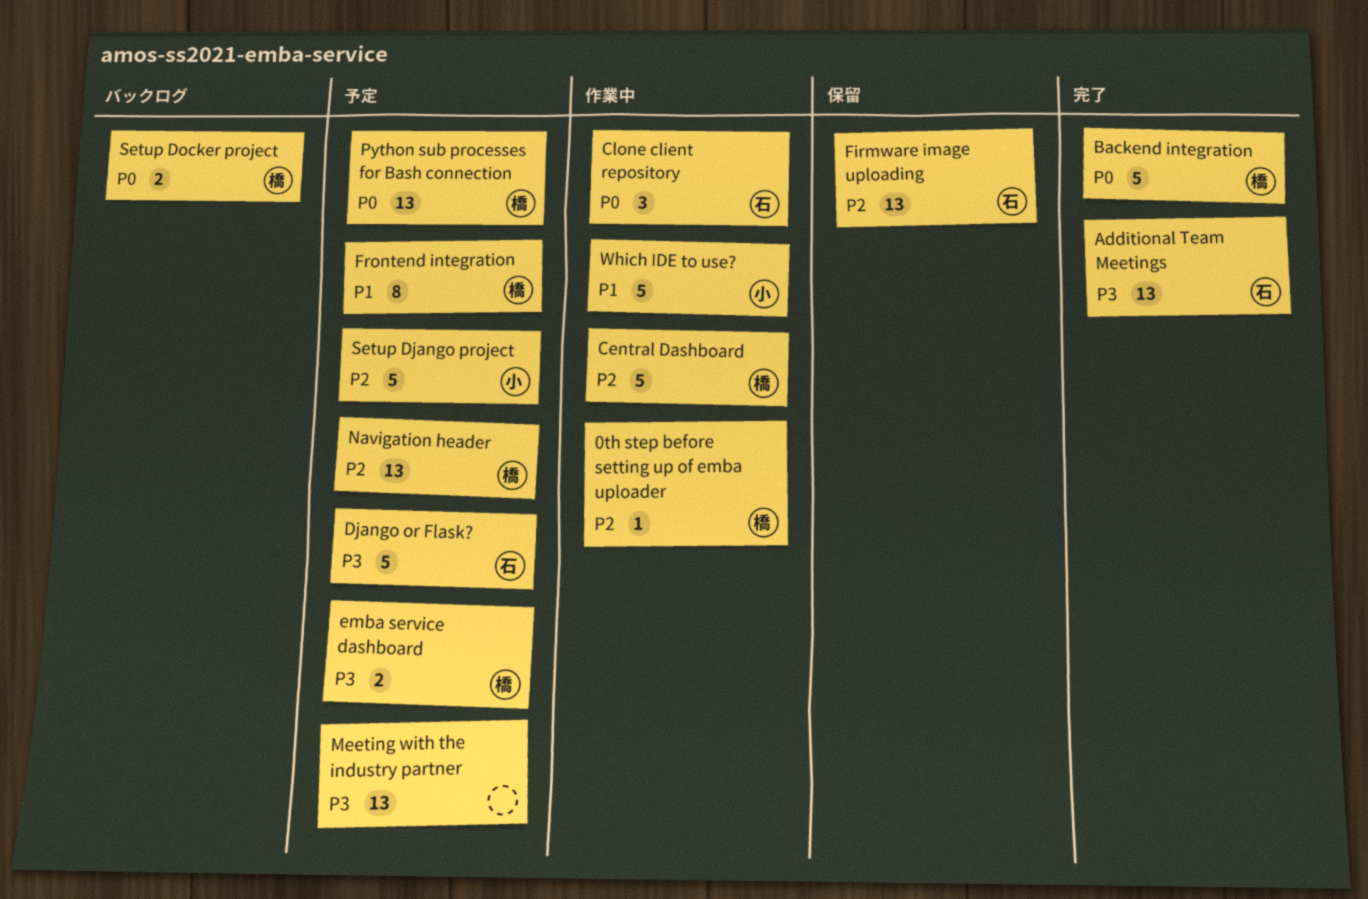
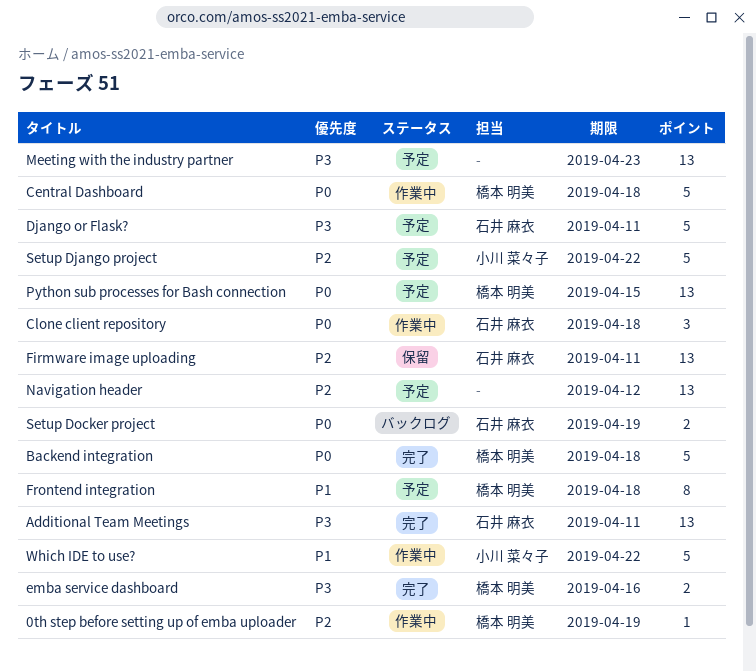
Central Dashboard, priority: P2 -> P0
emba service dashboard, status: 予定 -> 完了
Navigation header, owner: 橋本 明美 -> none
Setup Docker project, owner: 橋本 明美 -> 石井 麻衣

